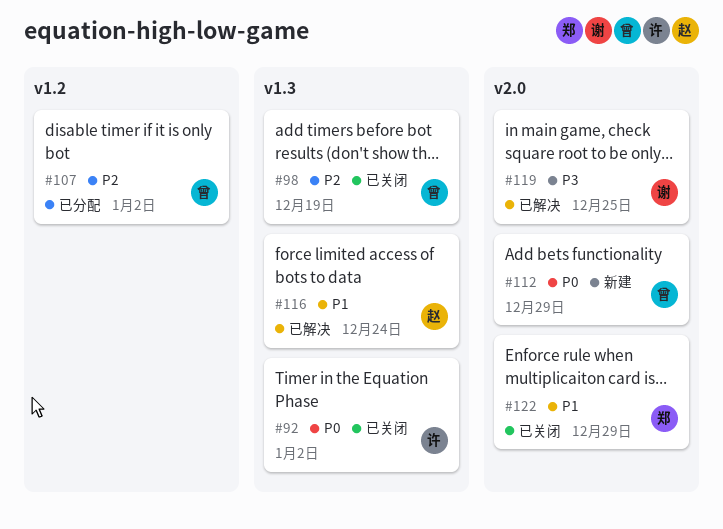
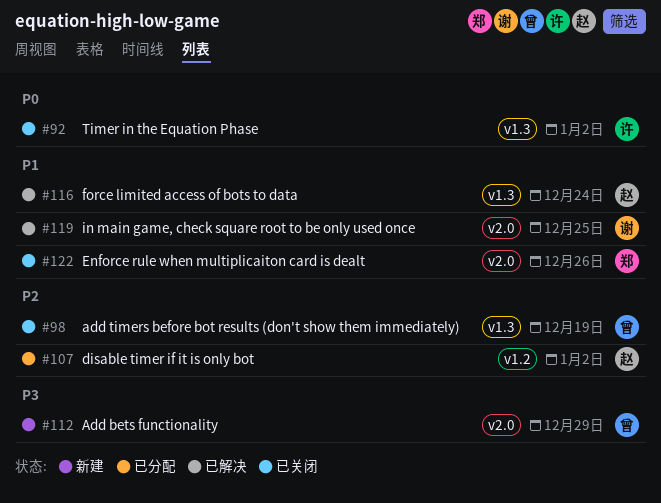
#107, owner: 曾 -> 赵
#112, priority: P0 -> P3
#119, priority: P3 -> P1
#122, due: Dec 29 -> Dec 26

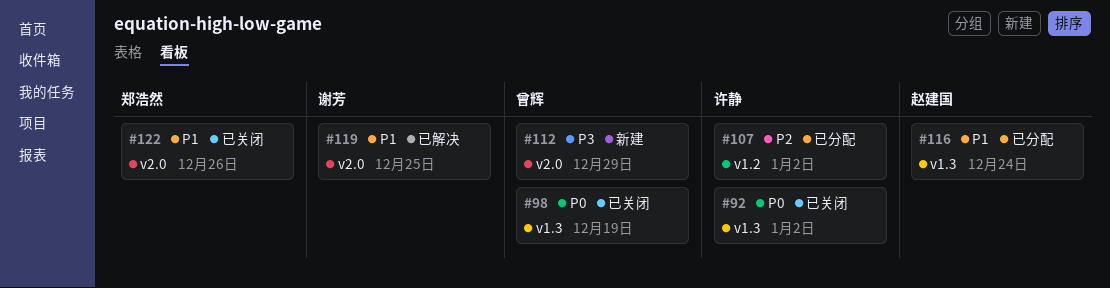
#98, priority: P2 -> P0
#107, owner: 赵建国 -> 许静
#116, status: 已解决 -> 已分配

